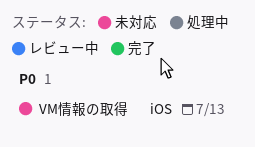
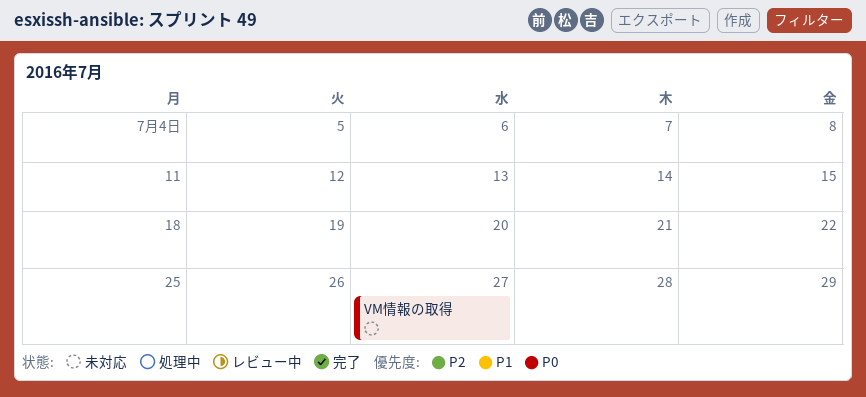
VM情報の取得, due: Jul 13 -> Jul 27

